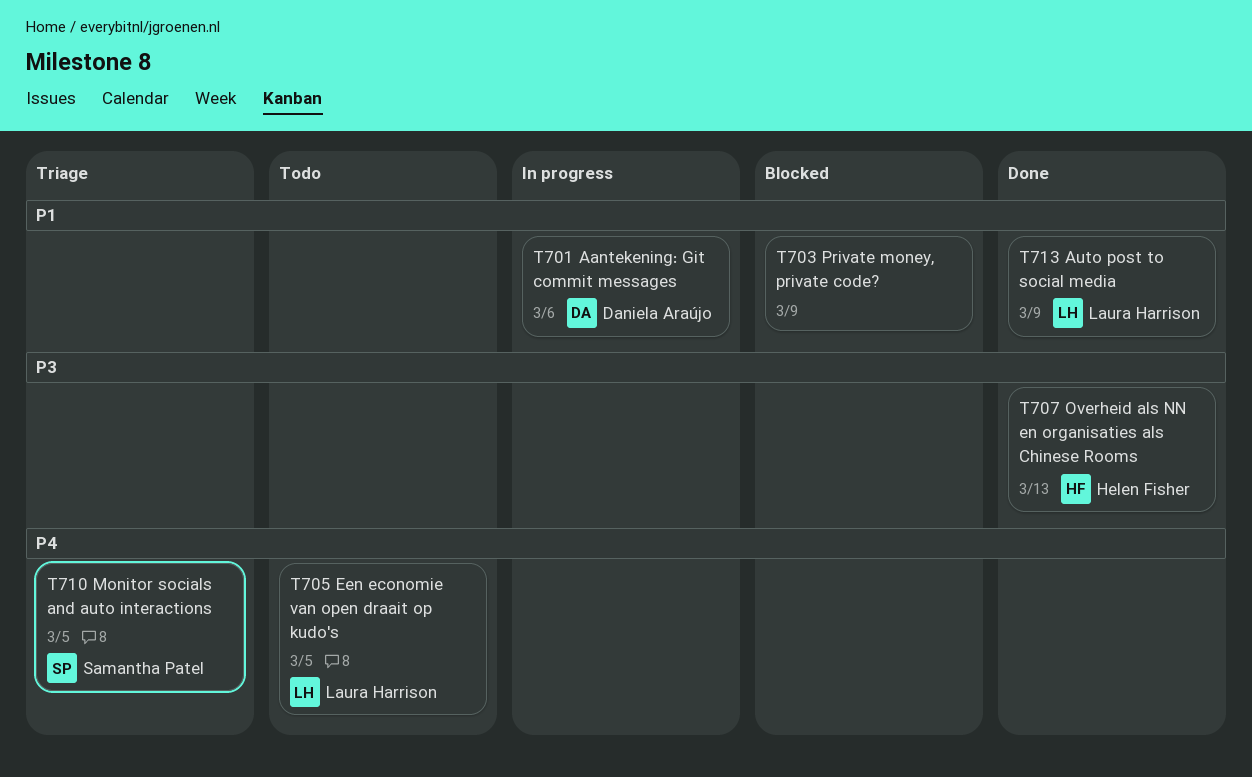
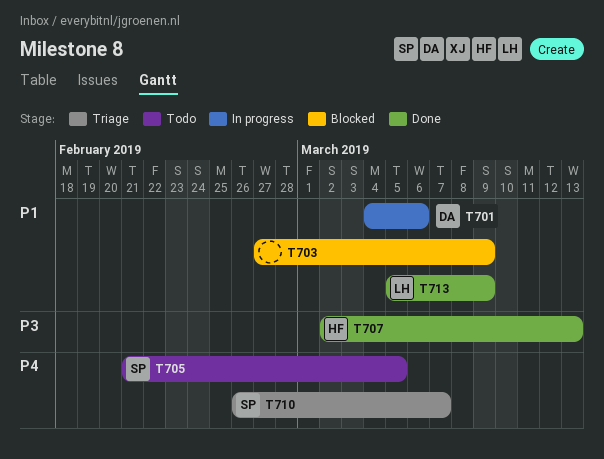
T705, owner: Laura Harrison -> Samantha Patel
T710, due: Mar 5 -> Mar 7

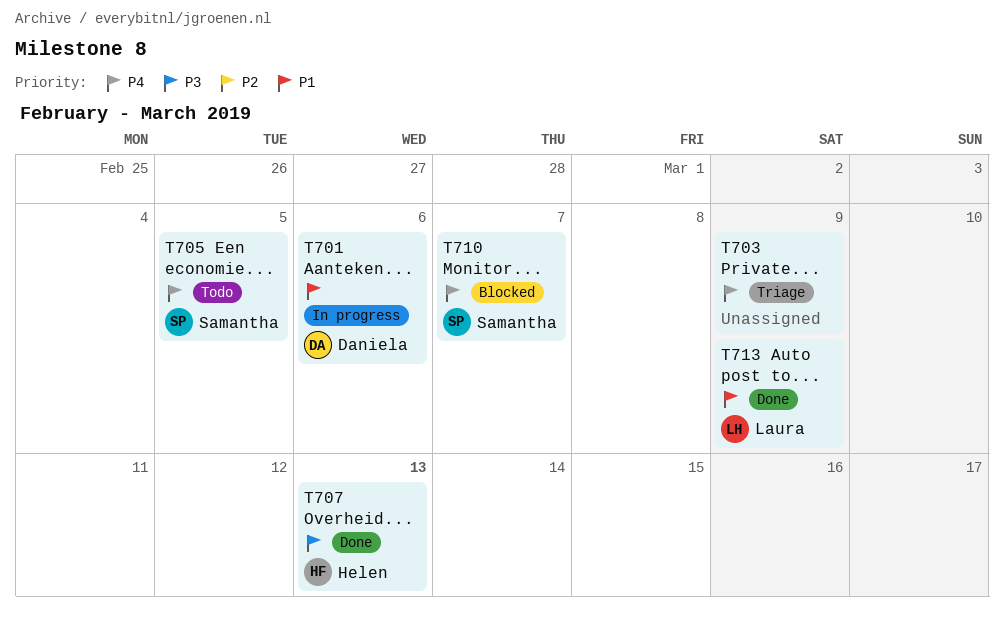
T703, status: Blocked -> Triage
T703, priority: P1 -> P4
T710, status: Triage -> Blocked

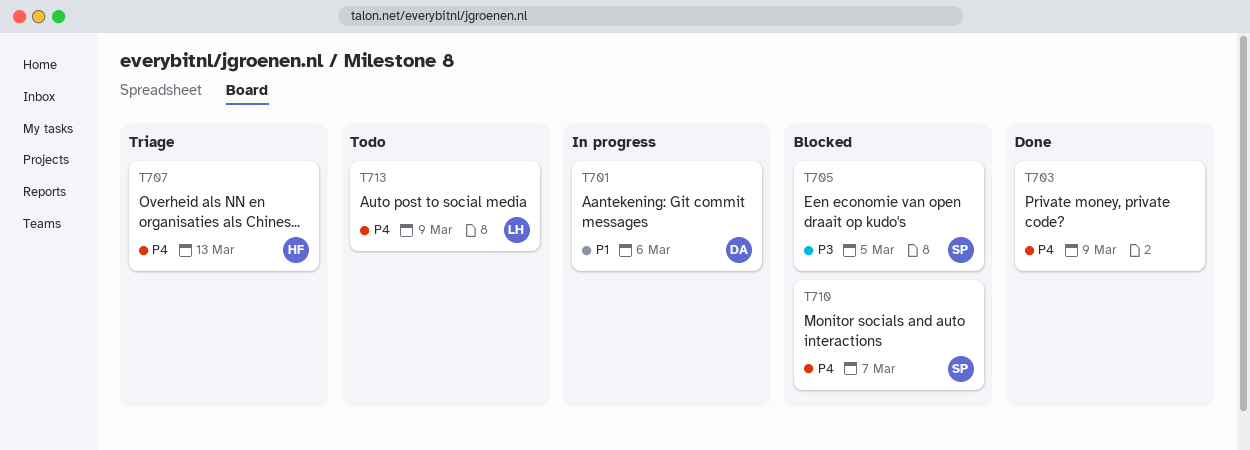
T703, status: Triage -> Done
T705, status: Todo -> Blocked
T705, priority: P4 -> P3
T707, status: Done -> Triage
T707, priority: P3 -> P4
T713, status: Done -> Todo
T713, priority: P1 -> P4

